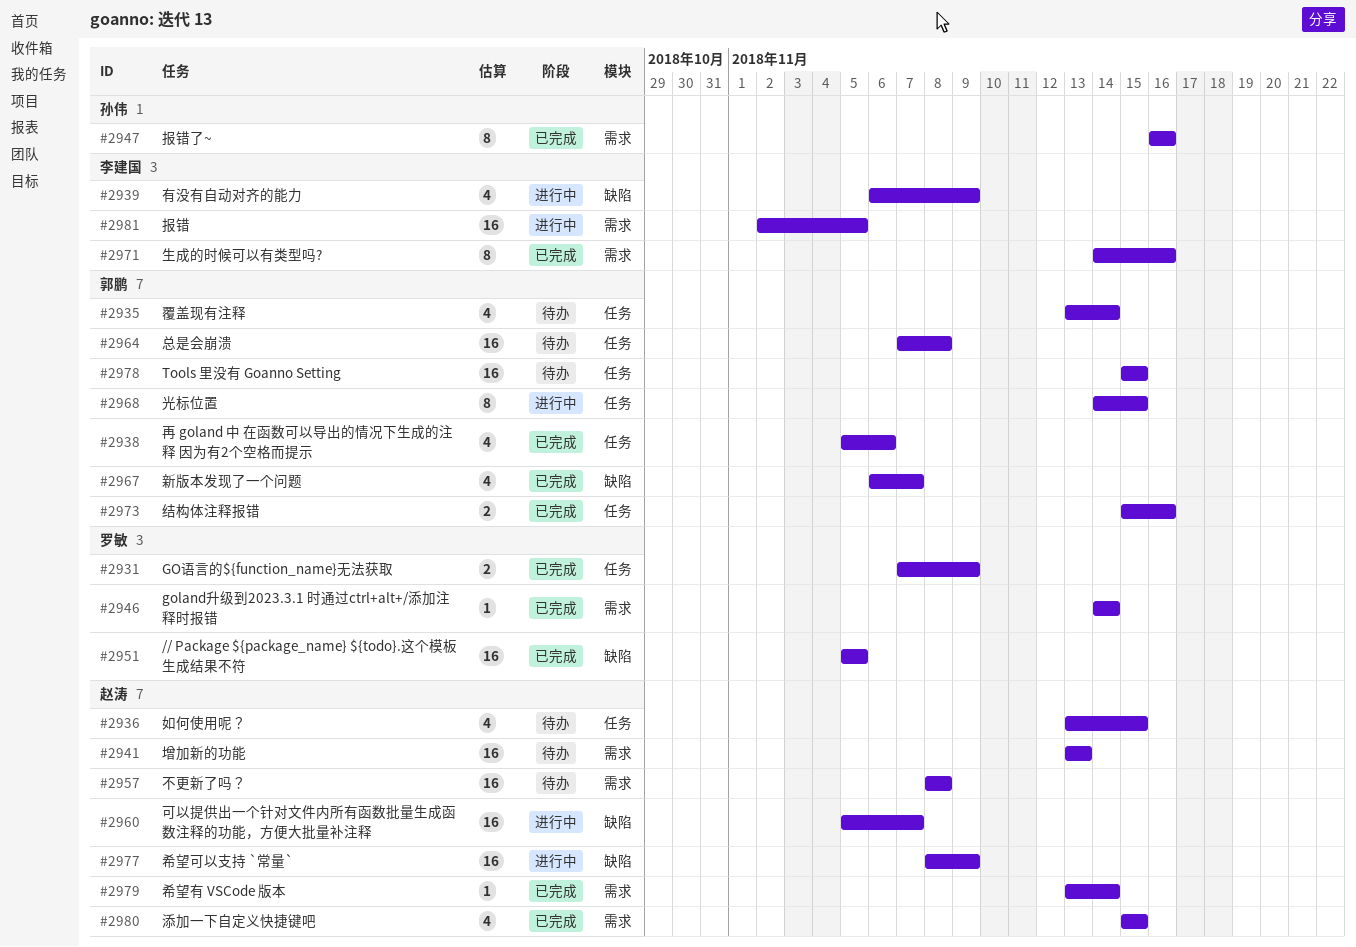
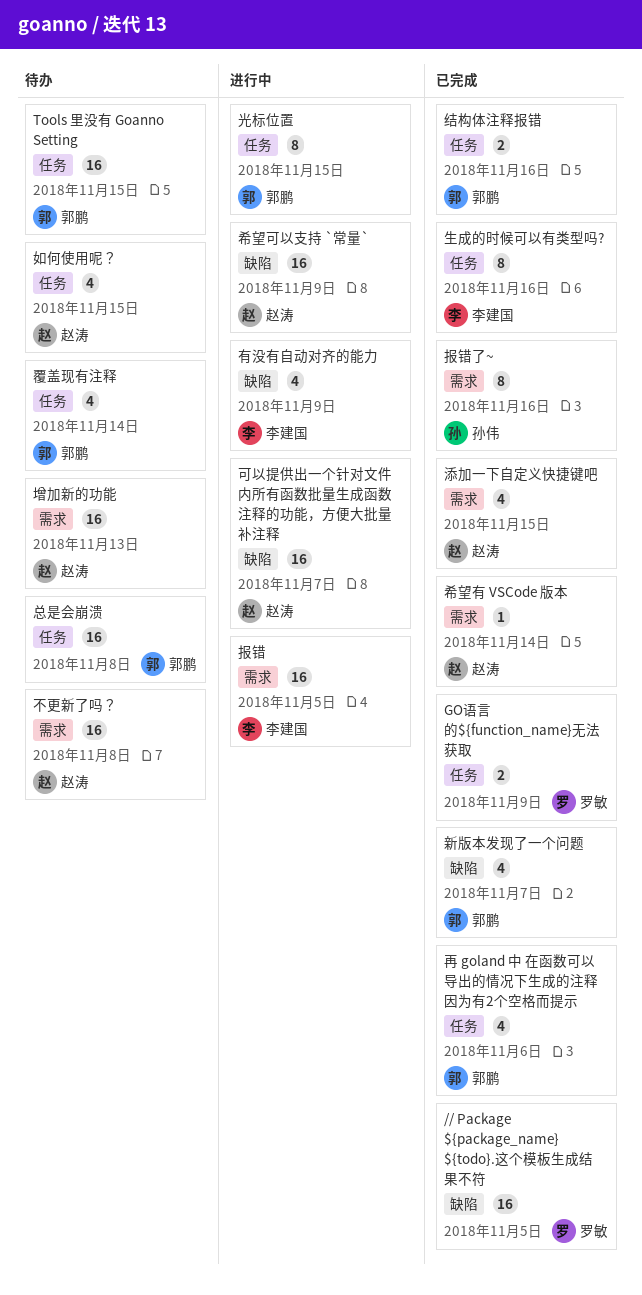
goland升级到2023.3.1 时通过ctrl+alt+/添加注释时报错: present -> none
生成的时候可以有类型吗?, label: 需求 -> 任务

